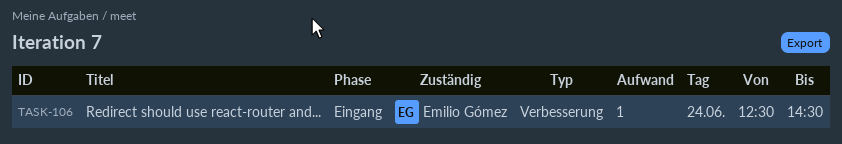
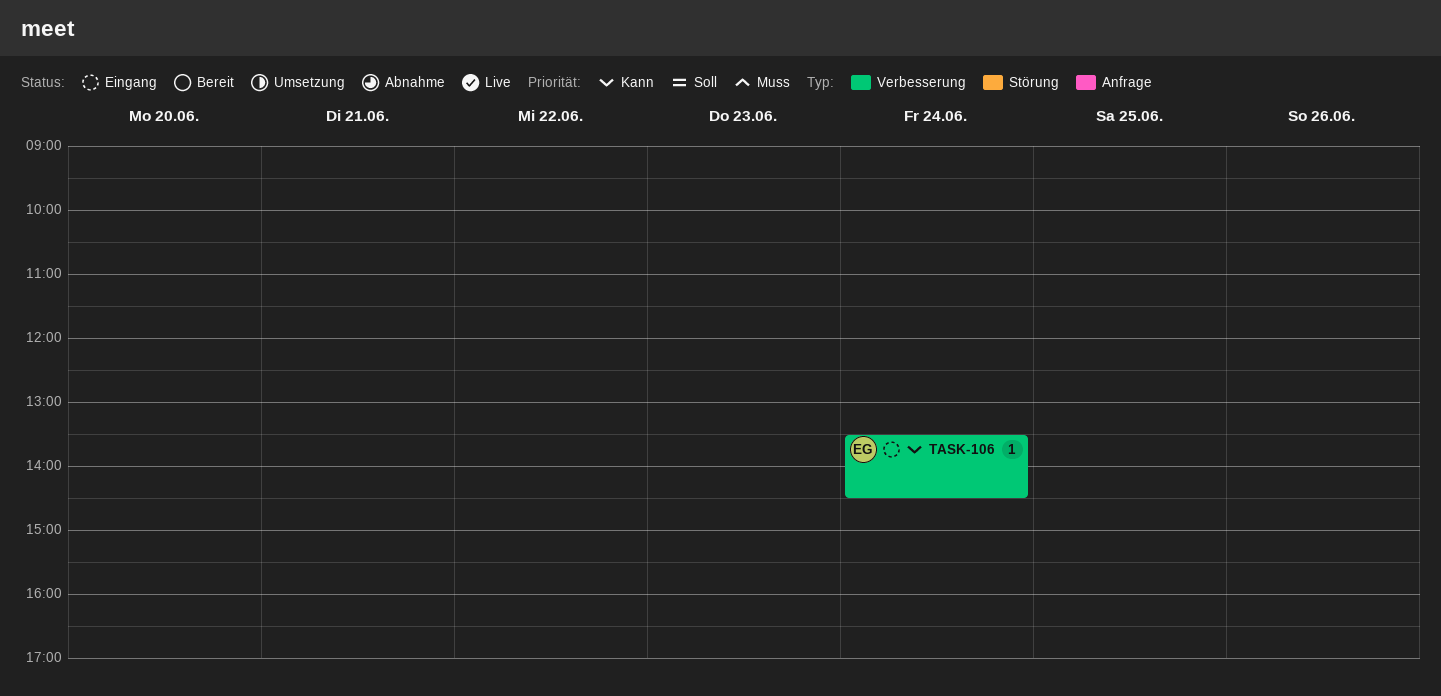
TASK-106, begins: 12:30 -> 13:30

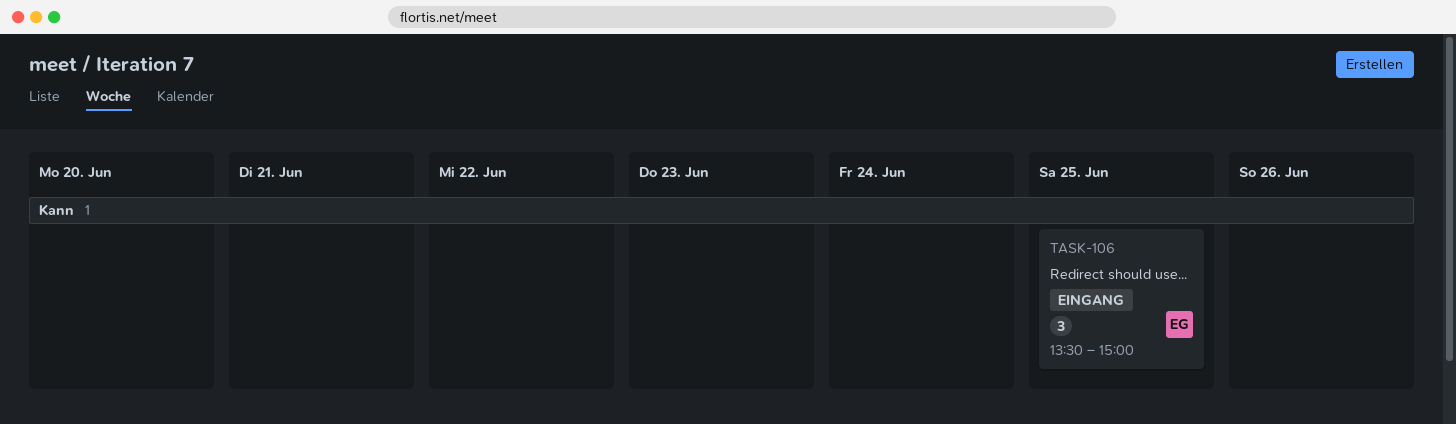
TASK-106, estimate: 1 -> 3
TASK-106, day: Jun 24 -> Jun 25
TASK-106, ends: 14:30 -> 15:00

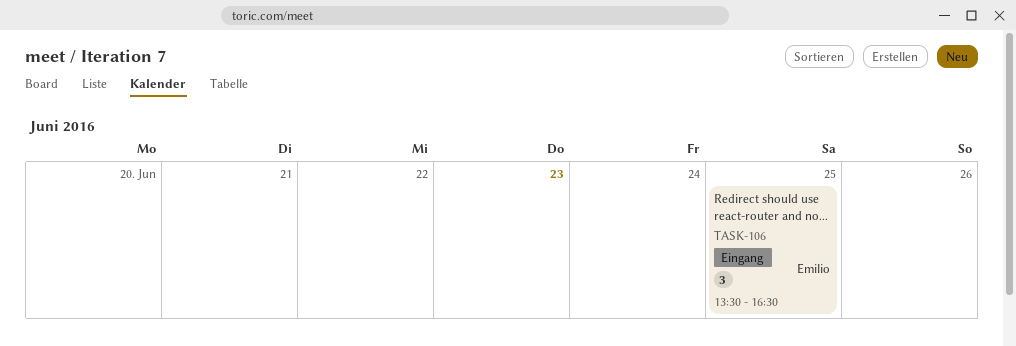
TASK-106, ends: 15:00 -> 16:30

